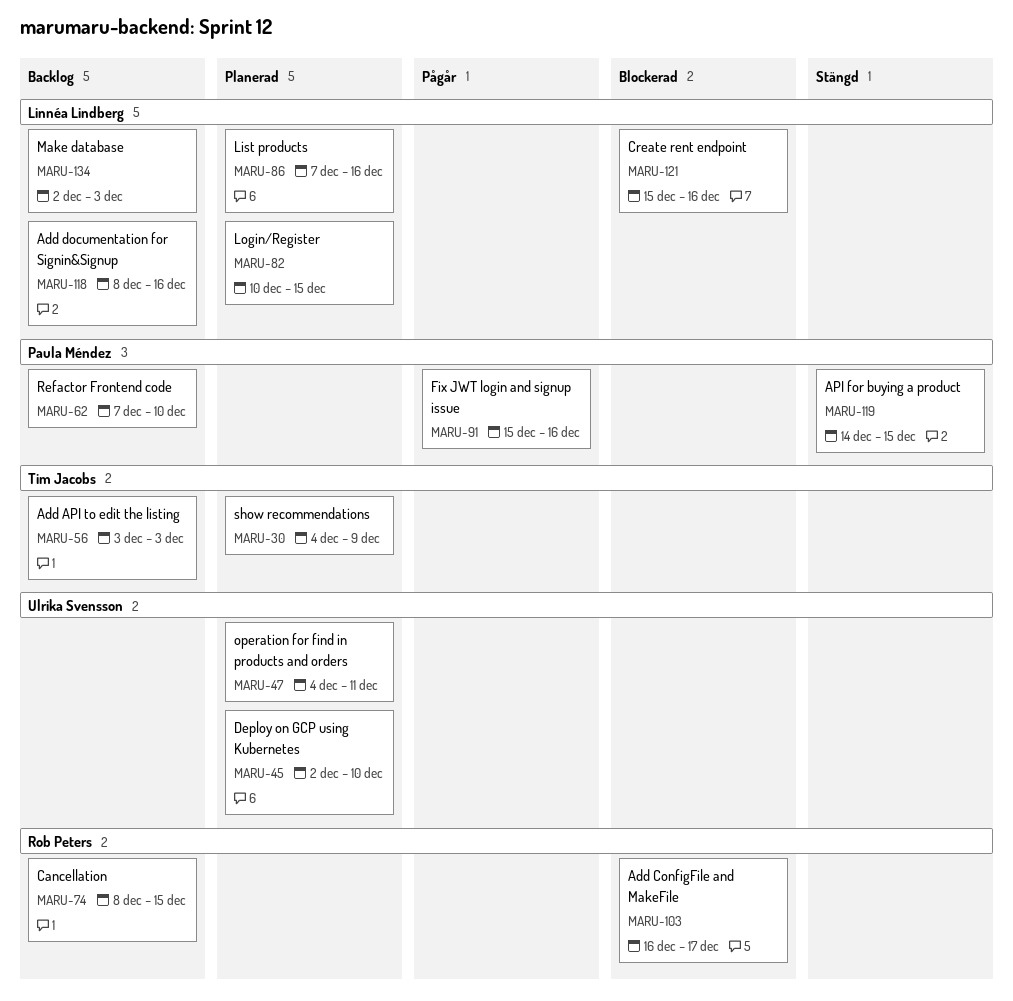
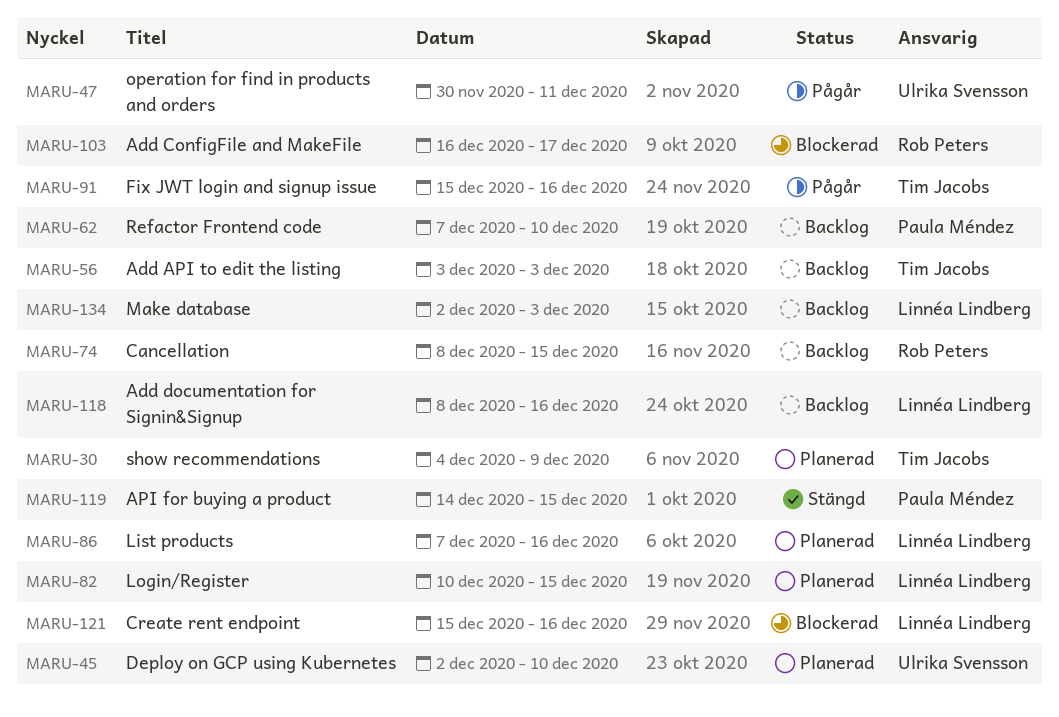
MARU-47, status: Planerad -> Pågår
MARU-47, start: Dec 4 -> Nov 30
MARU-91, owner: Paula Méndez -> Tim Jacobs

